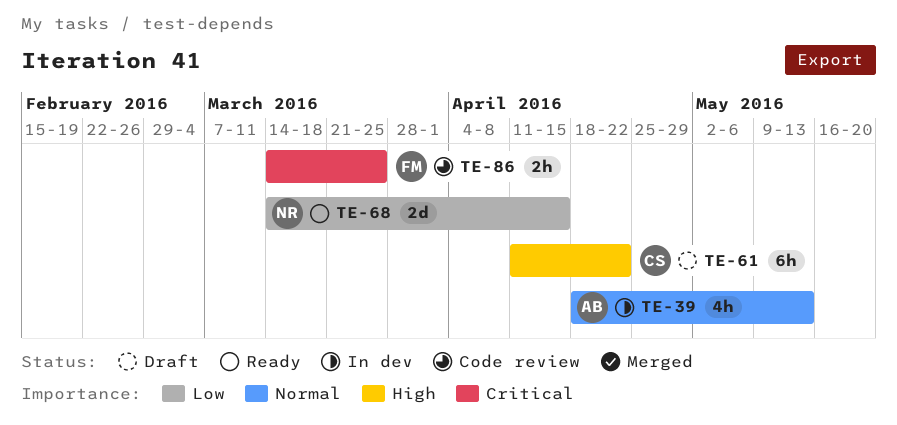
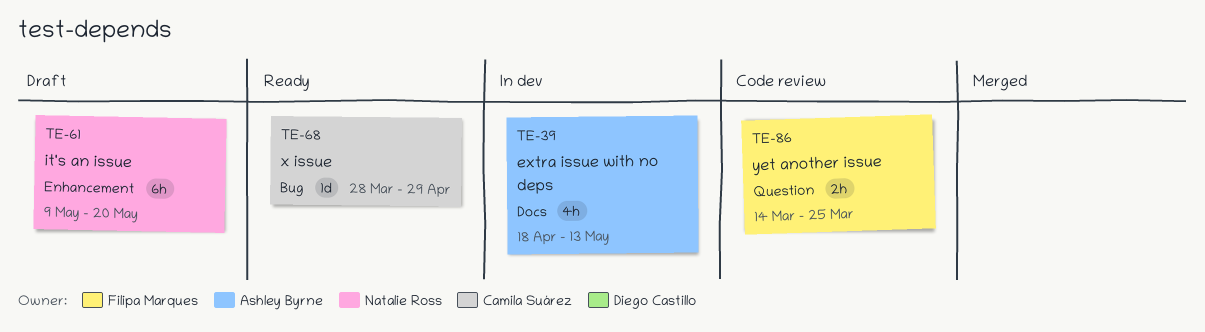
TE-61, owner: Camila Suárez -> Natalie Ross
TE-61, start: Apr 11 -> May 9
TE-61, due: Apr 22 -> May 20
TE-68, owner: Natalie Ross -> Camila Suárez
TE-68, estimate: 2d -> 1d
TE-68, start: Mar 14 -> Mar 28
TE-68, due: Apr 15 -> Apr 29

